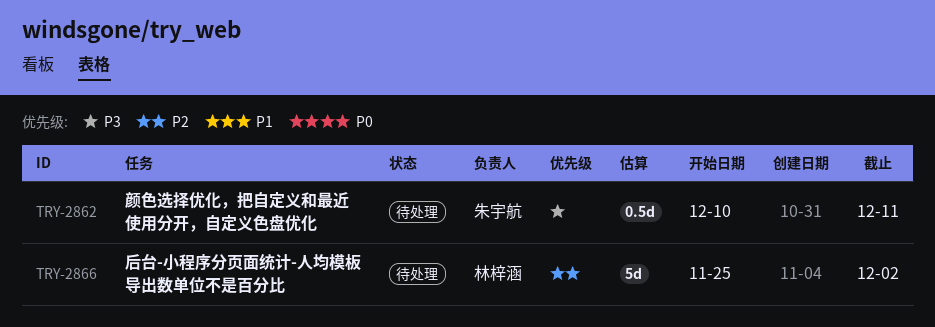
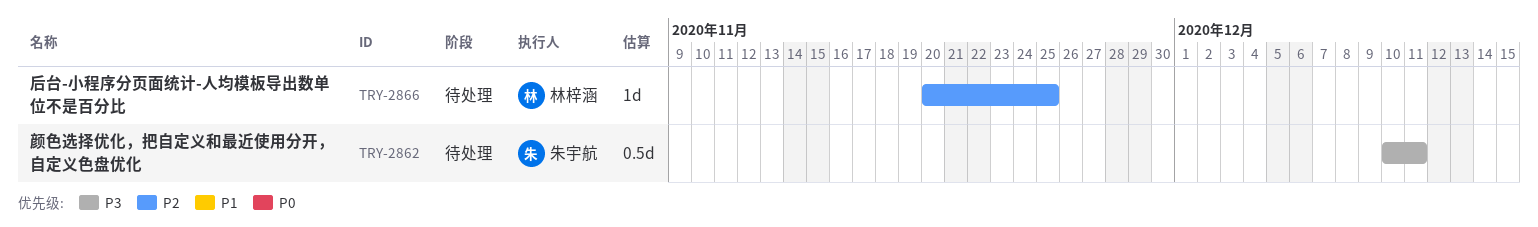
TRY-2866, estimate: 5d -> 1d
TRY-2866, start: Nov 25 -> Nov 20
TRY-2866, due: Dec 2 -> Nov 25

